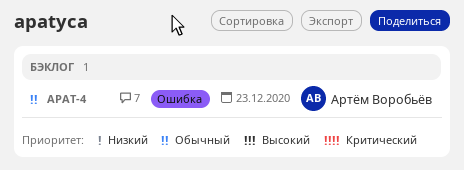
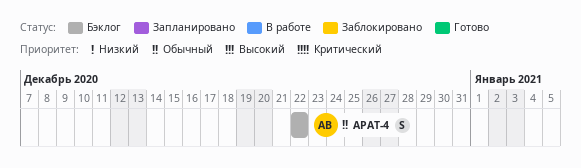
APAT-4, due: Dec 23 -> Dec 22

